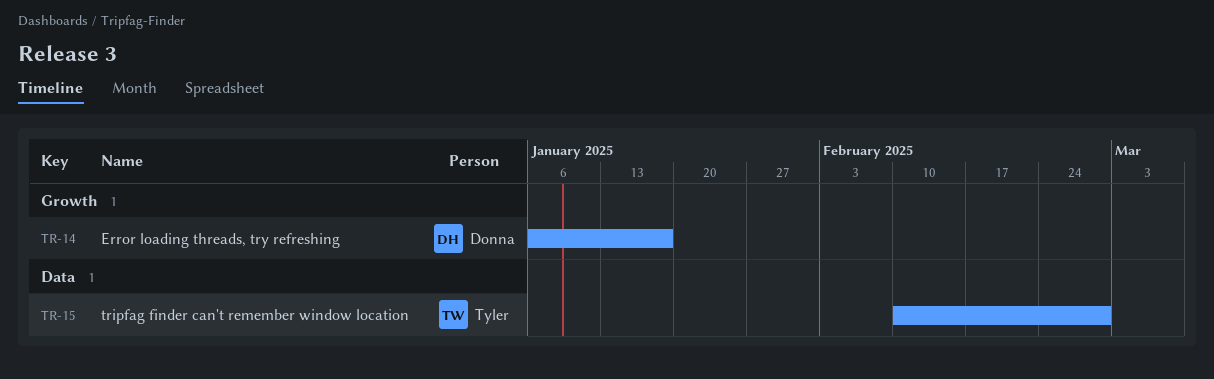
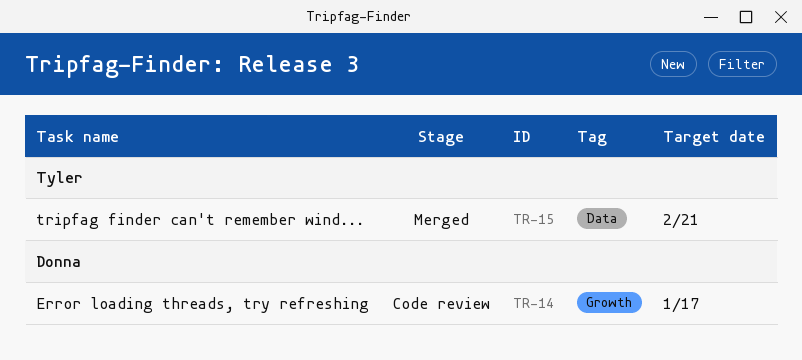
TR-15, due: Feb 28 -> Feb 21

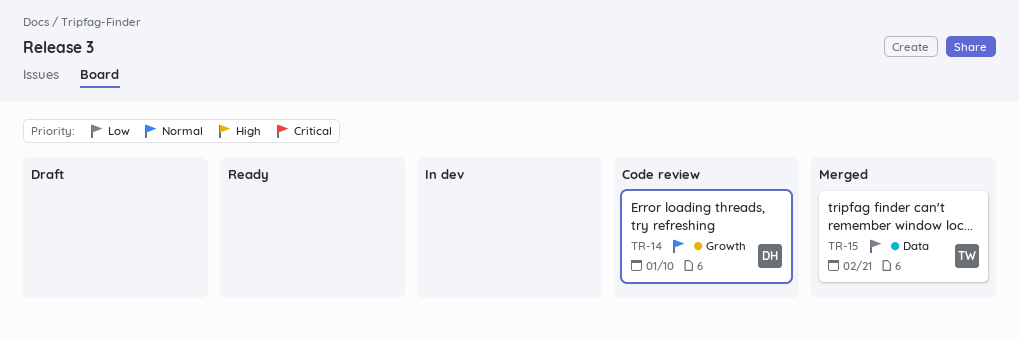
TR-14, due: Jan 17 -> Jan 10

